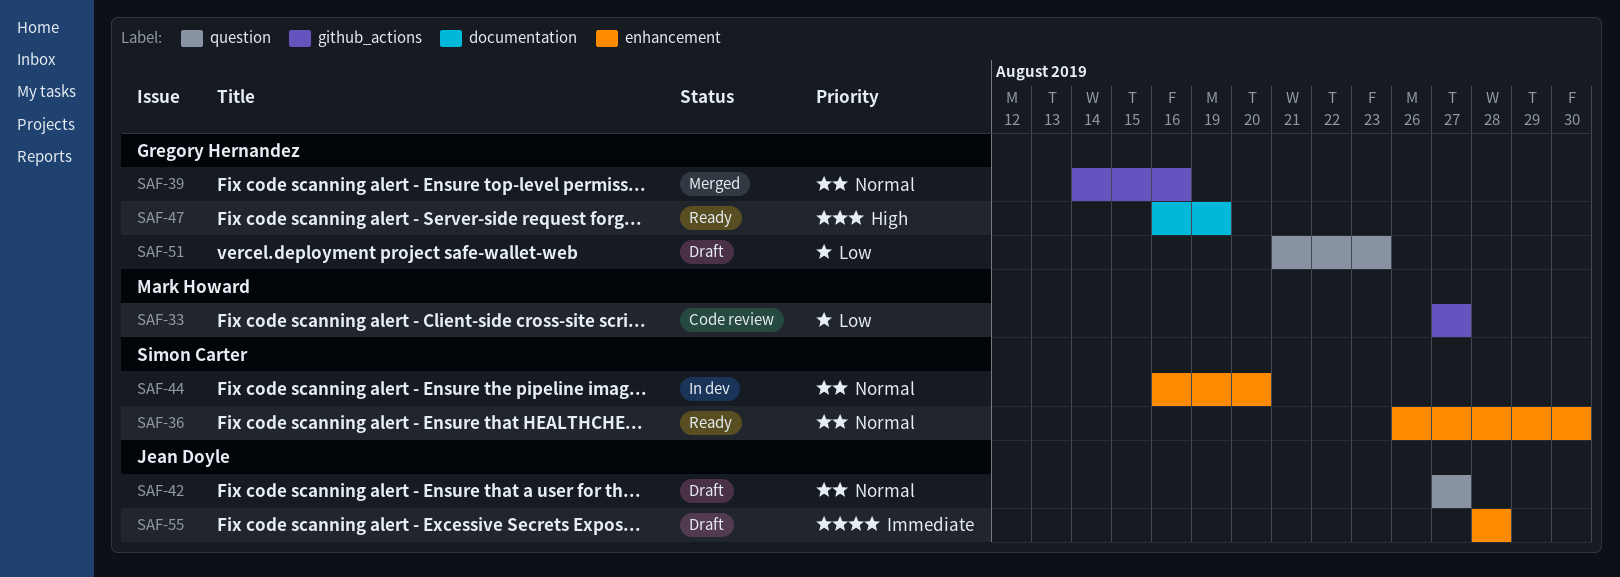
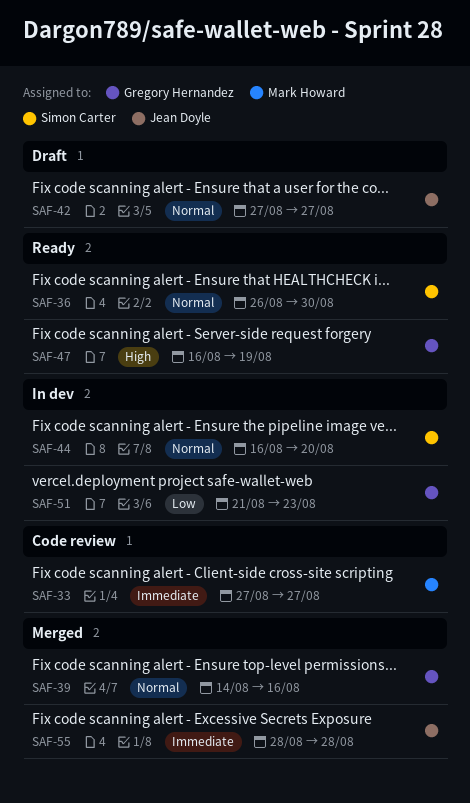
SAF-33, priority: Low -> Immediate
SAF-51, status: Draft -> In dev
SAF-55, status: Draft -> Merged

